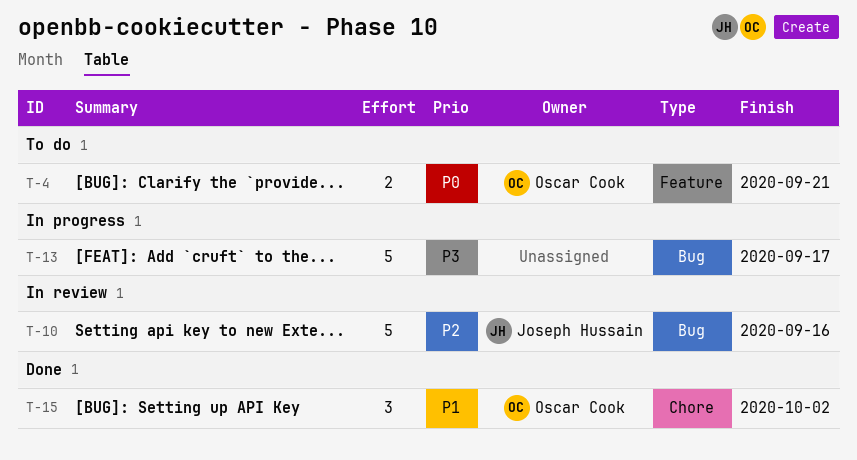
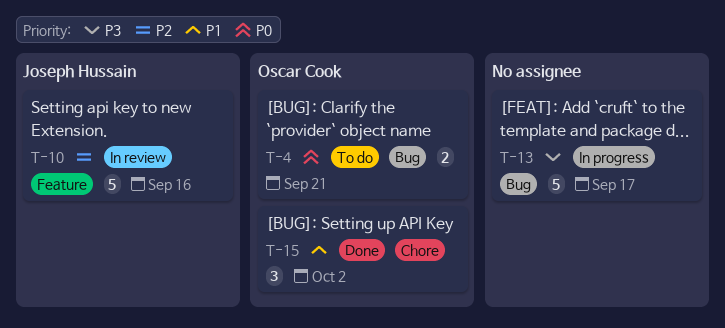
T-4, label: Feature -> Bug
T-10, label: Bug -> Feature

